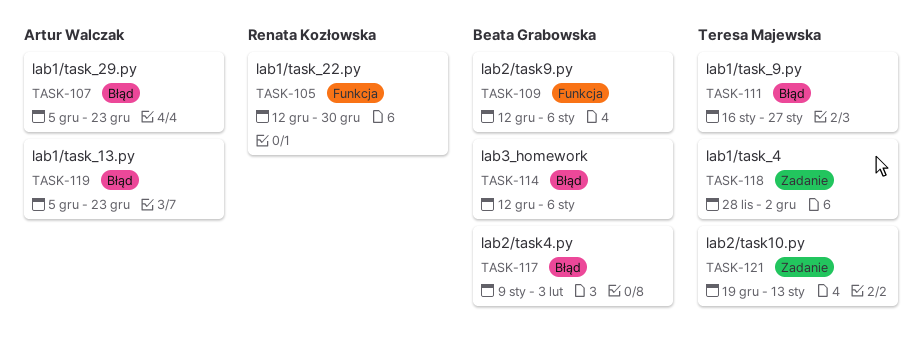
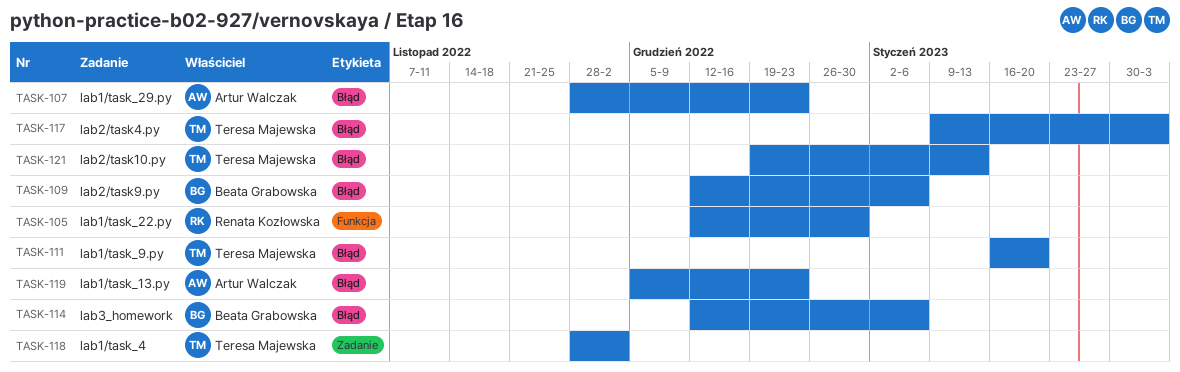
TASK-107, start: Dec 5 -> Nov 28
TASK-109, label: Funkcja -> Błąd
TASK-111, due: Jan 27 -> Jan 20
TASK-117, owner: Beata Grabowska -> Teresa Majewska
TASK-121, label: Zadanie -> Błąd

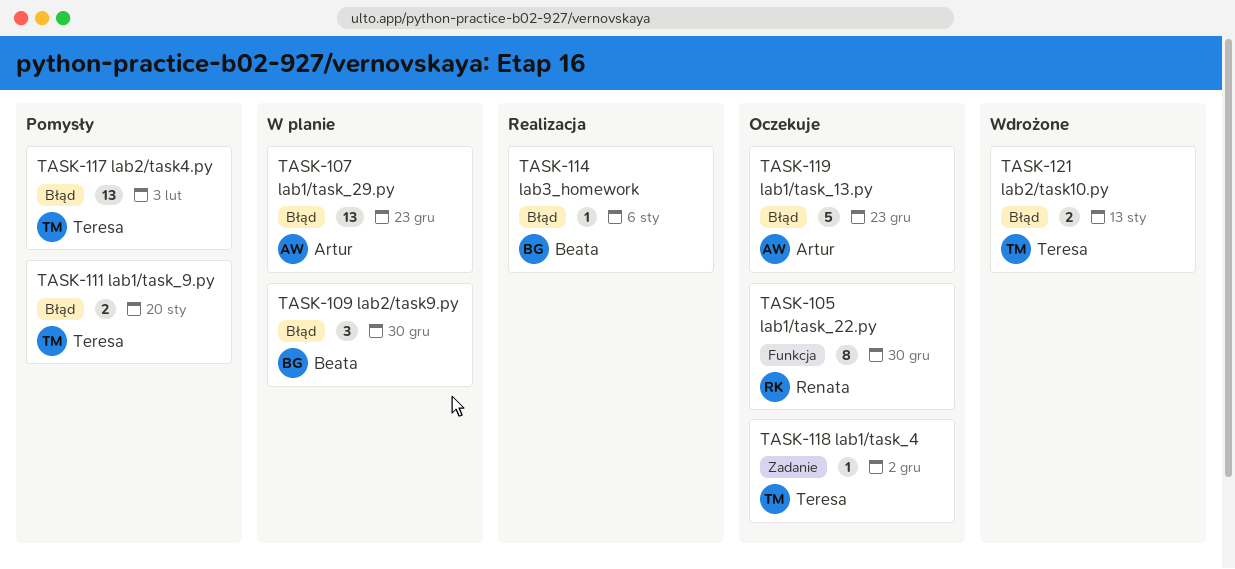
TASK-109, due: Jan 6 -> Dec 30

